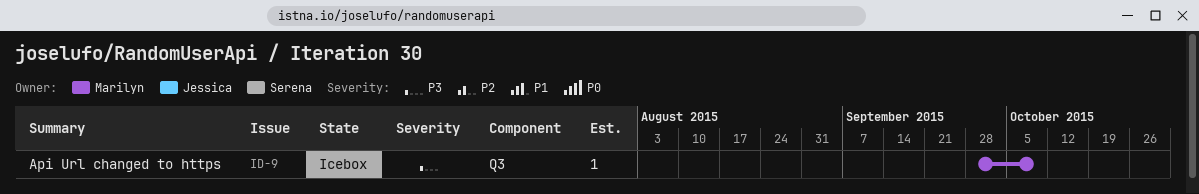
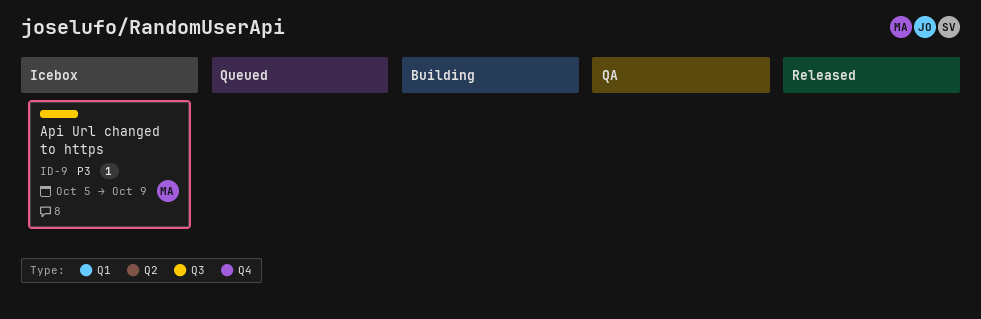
ID-9, start: Sep 28 -> Oct 5

